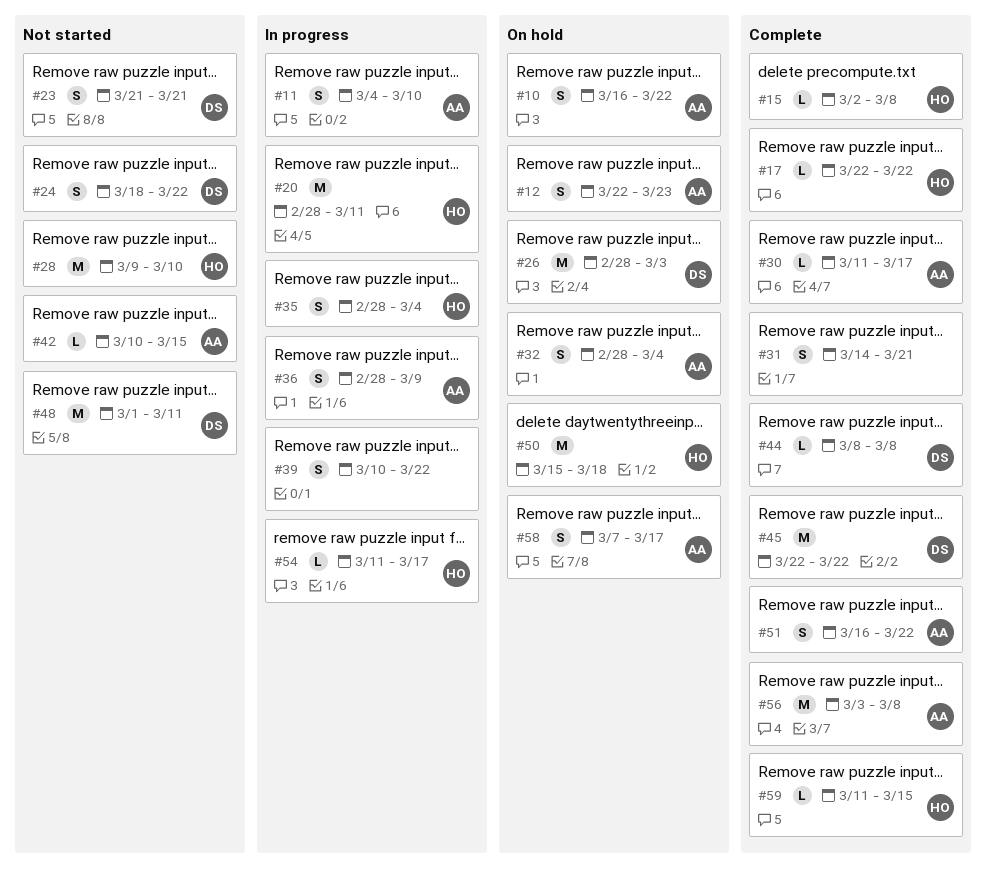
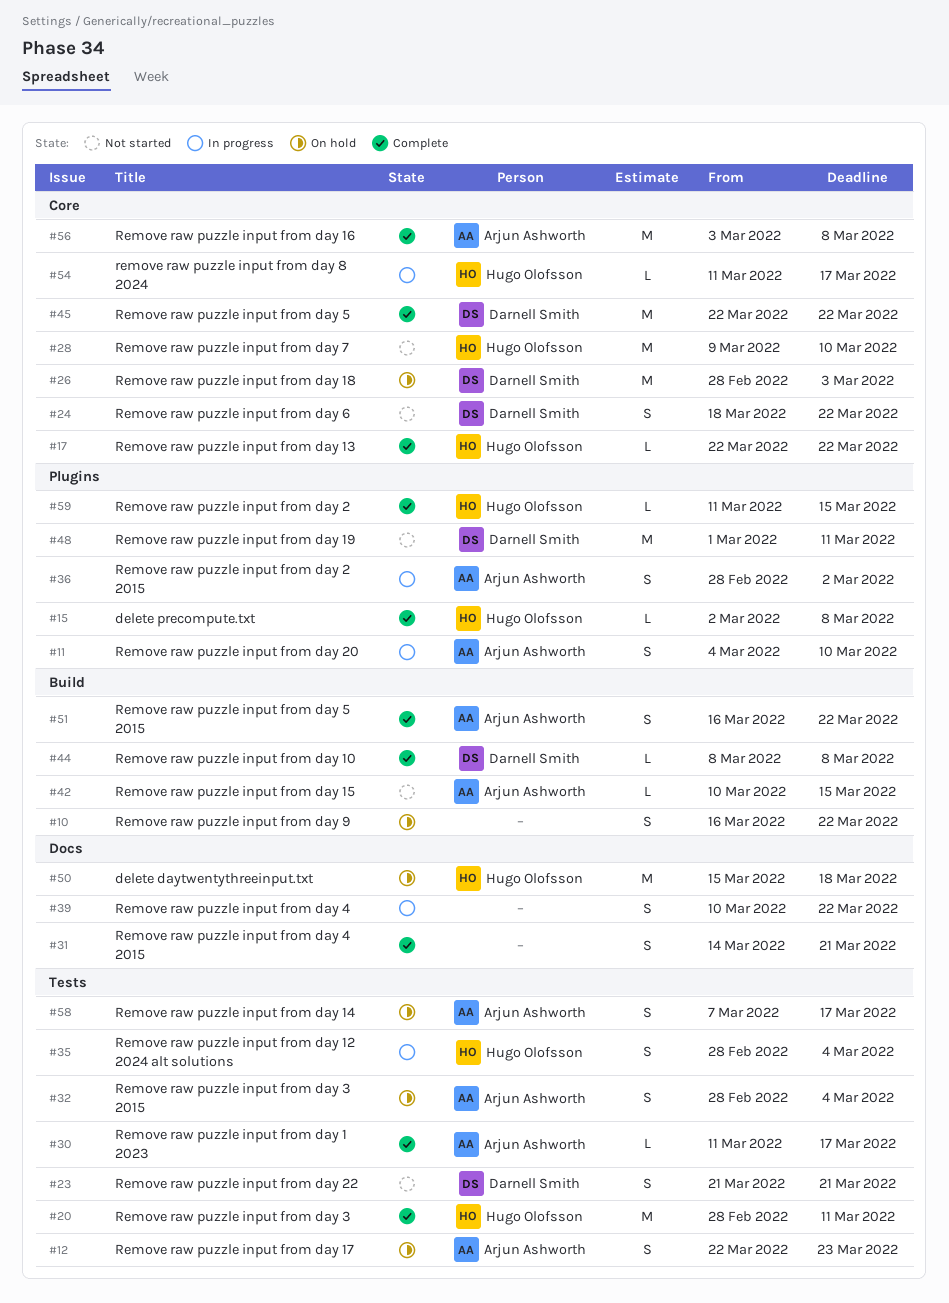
#10, owner: Arjun Ashworth -> none
#20, status: In progress -> Complete
#36, due: Mar 9 -> Mar 2

